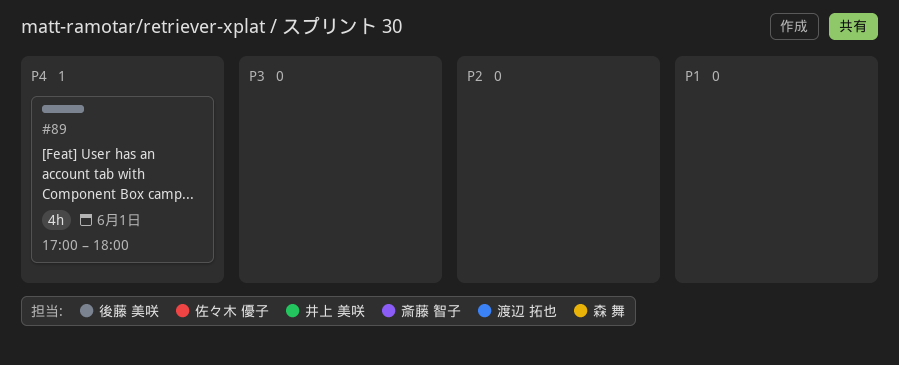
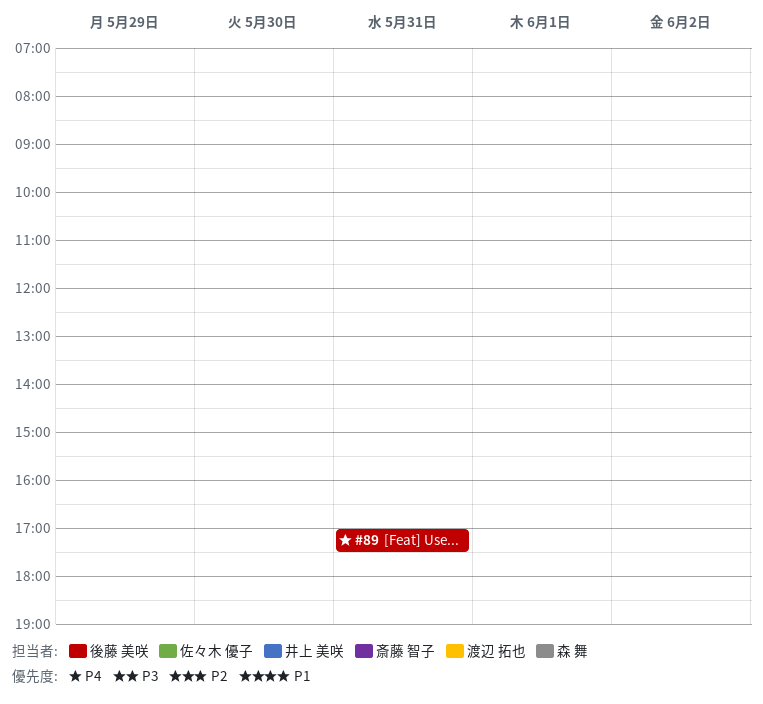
#89, day: Jun 1 -> May 31
#89, ends: 18:00 -> 17:30

